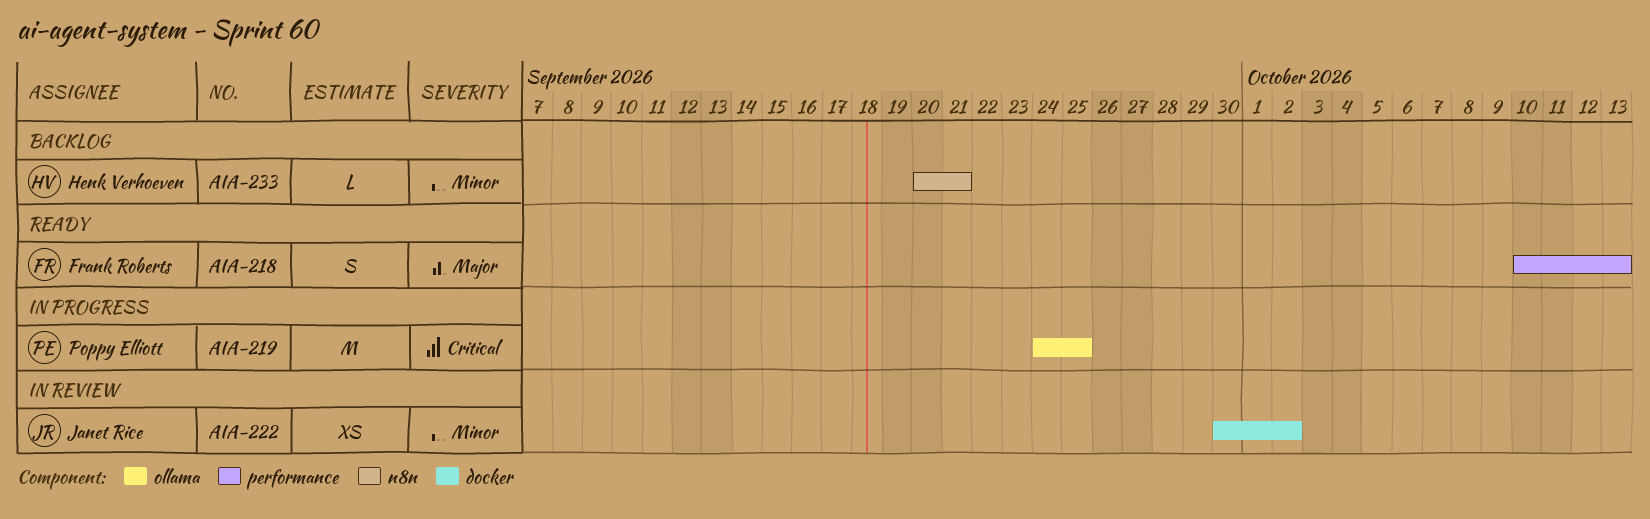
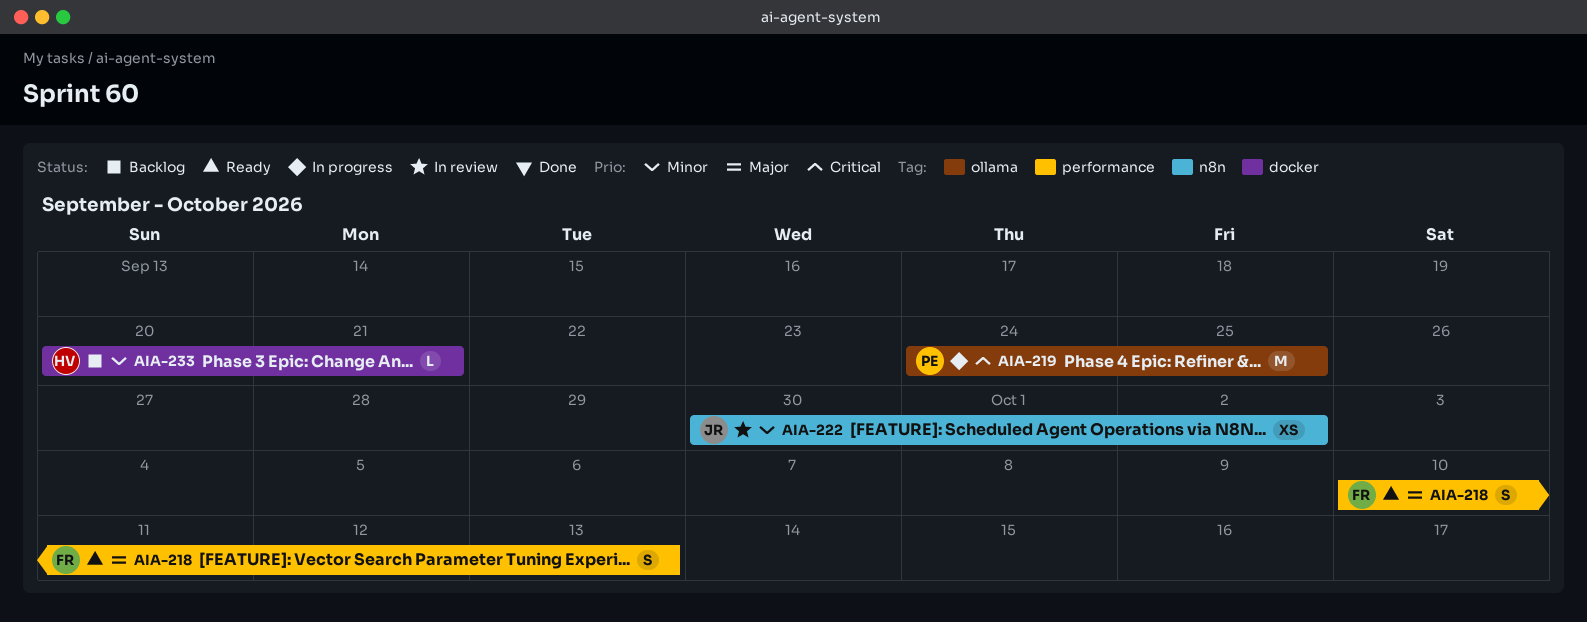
AIA-222, label: docker -> n8n
AIA-233, label: n8n -> docker

